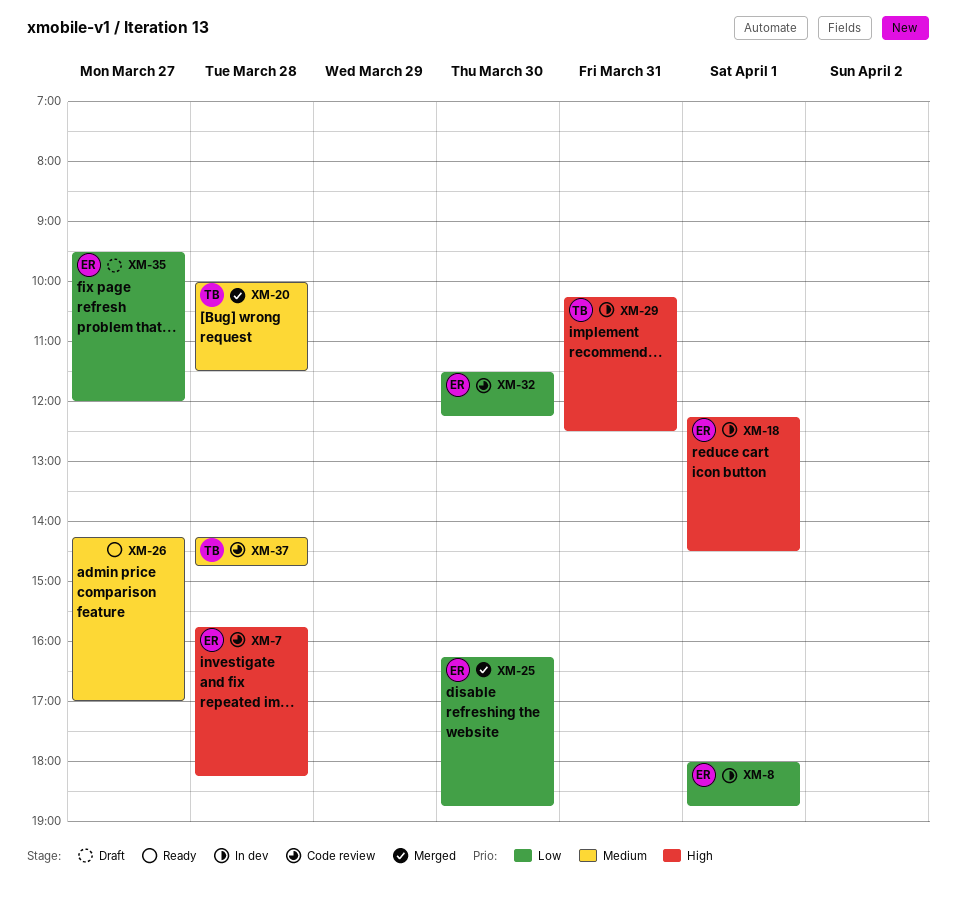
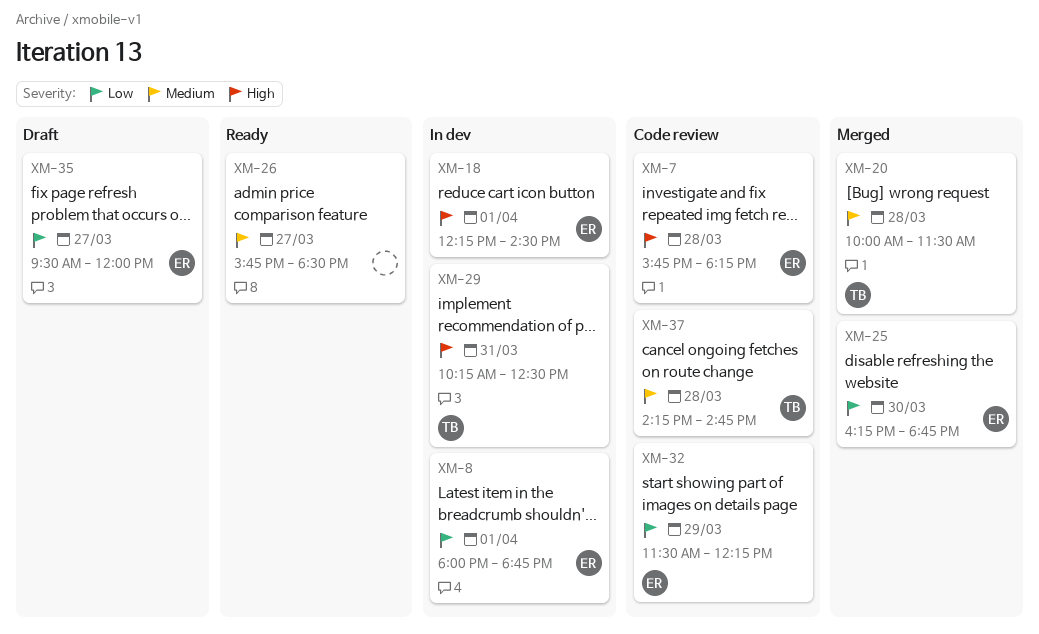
XM-26, begins: 14:15 -> 15:45
XM-26, ends: 17:00 -> 18:30
XM-32, day: Mar 30 -> Mar 29

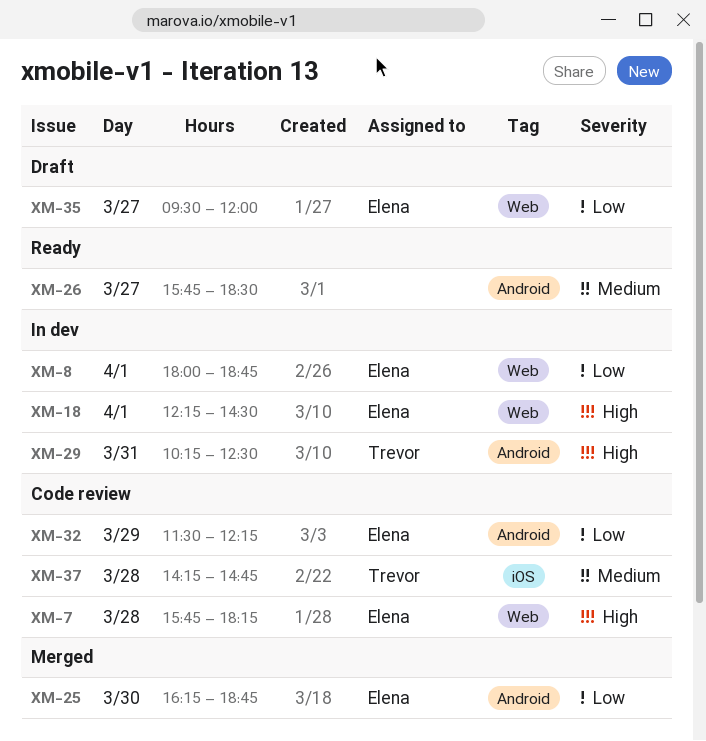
XM-20: present -> none

